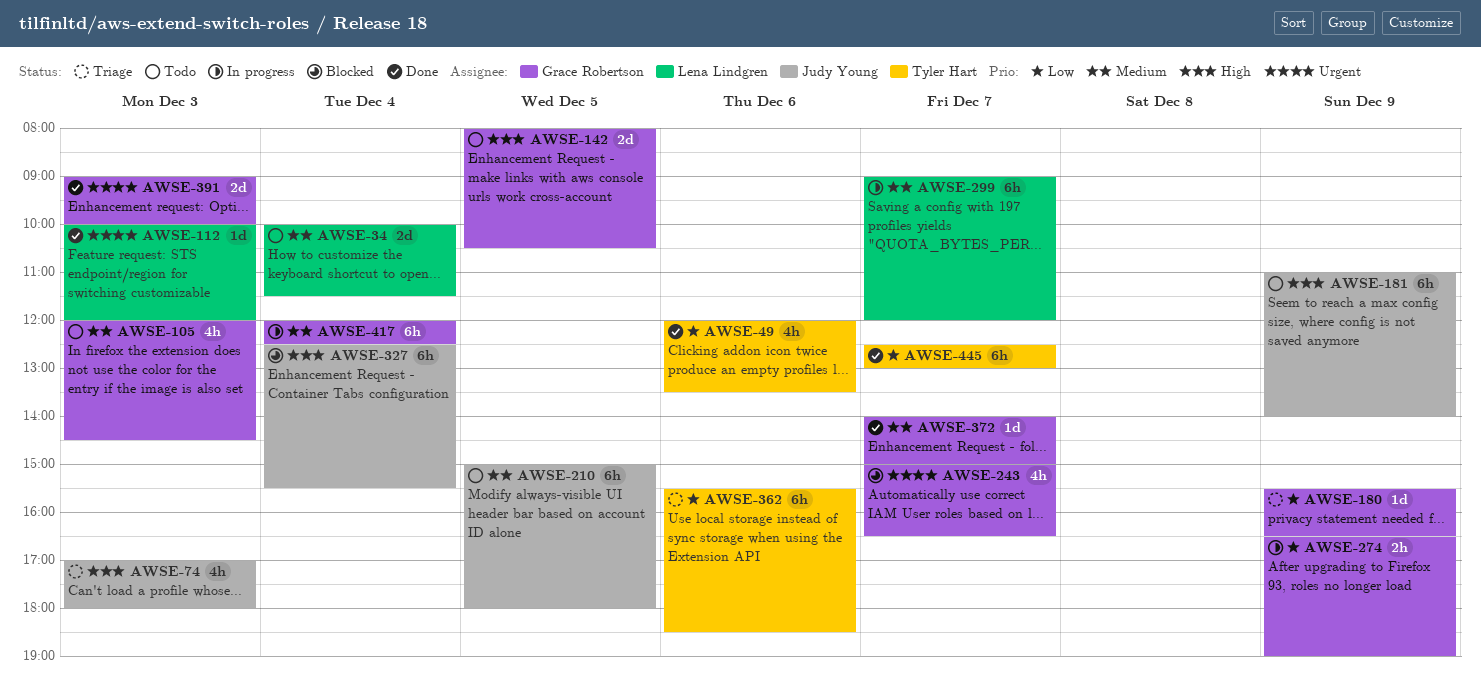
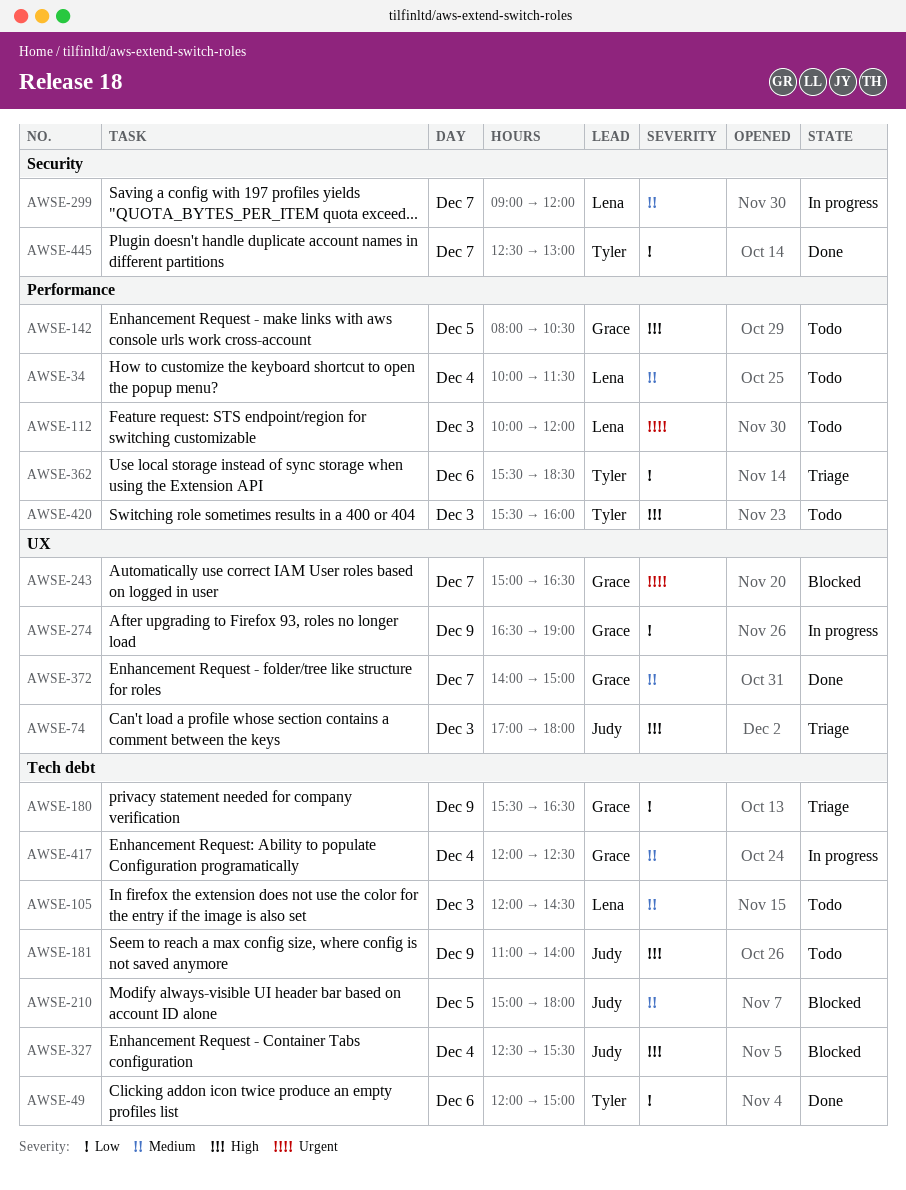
AWSE-49, ends: 13:30 -> 15:00
AWSE-105, owner: Grace Robertson -> Lena Lindgren
AWSE-112, status: Done -> Todo
AWSE-210, status: Todo -> Blocked
AWSE-391: present -> none
AWSE-420: none -> present

